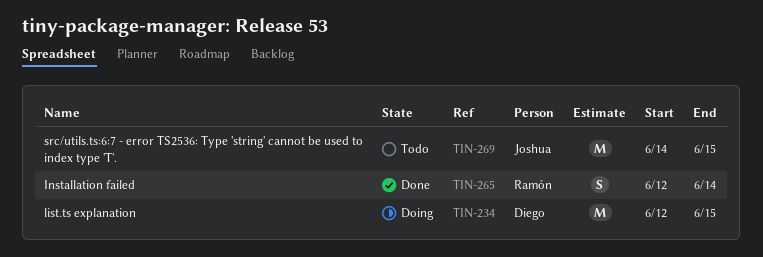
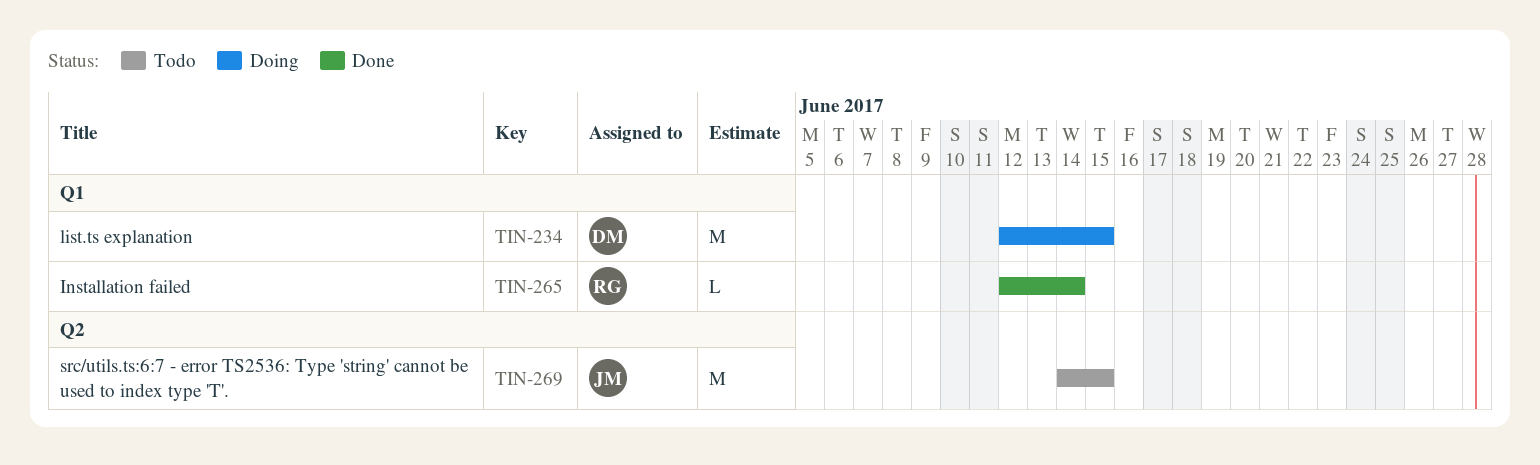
TIN-265, estimate: S -> L

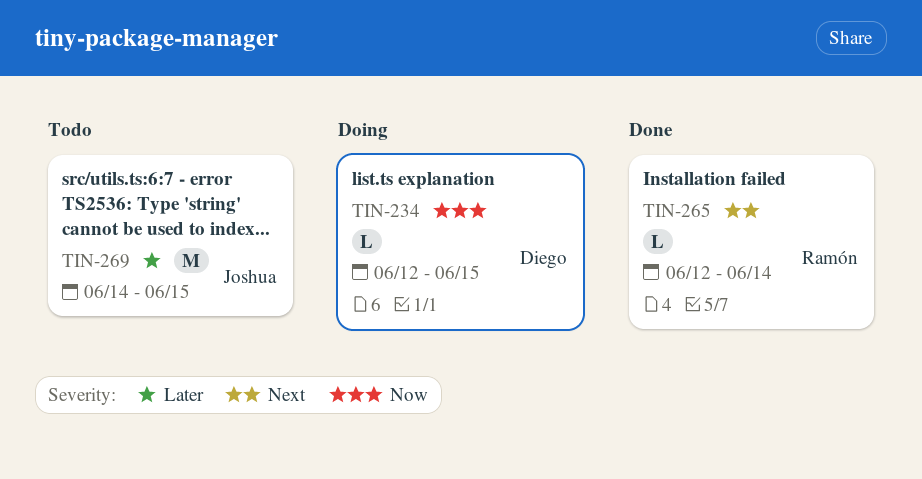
TIN-234, estimate: M -> L

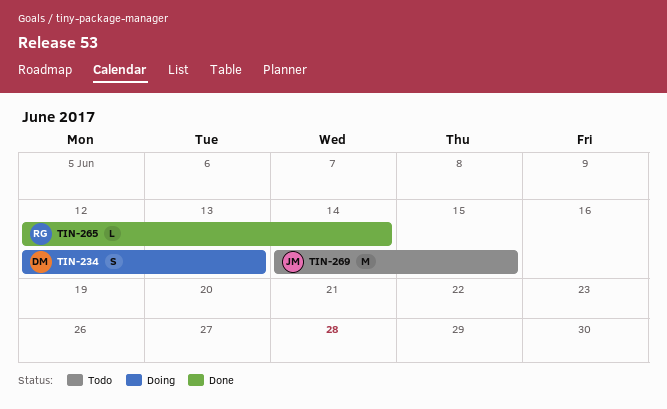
TIN-234, estimate: L -> S
TIN-234, due: Jun 15 -> Jun 13

